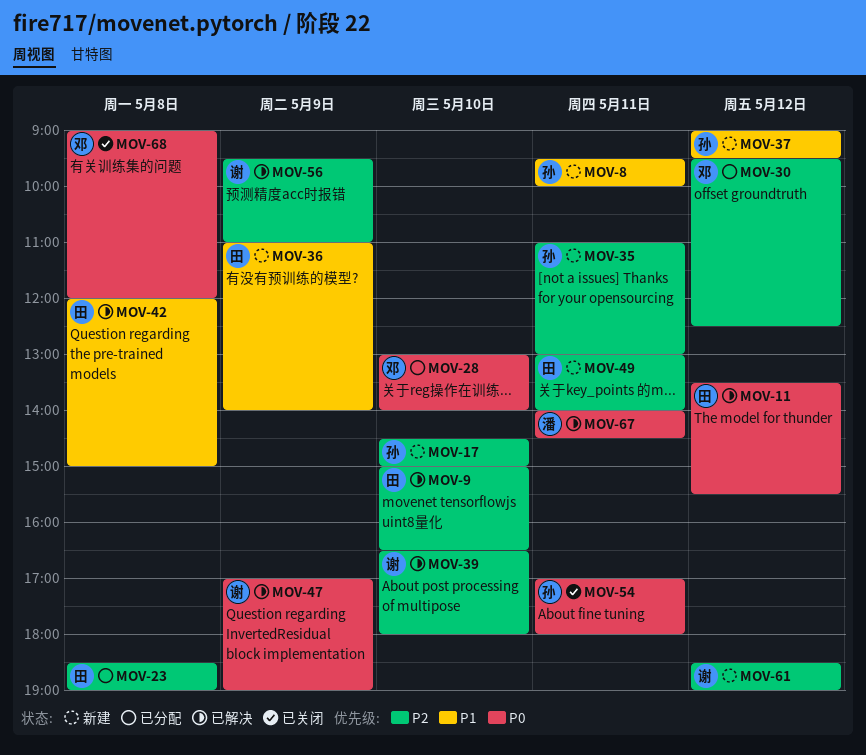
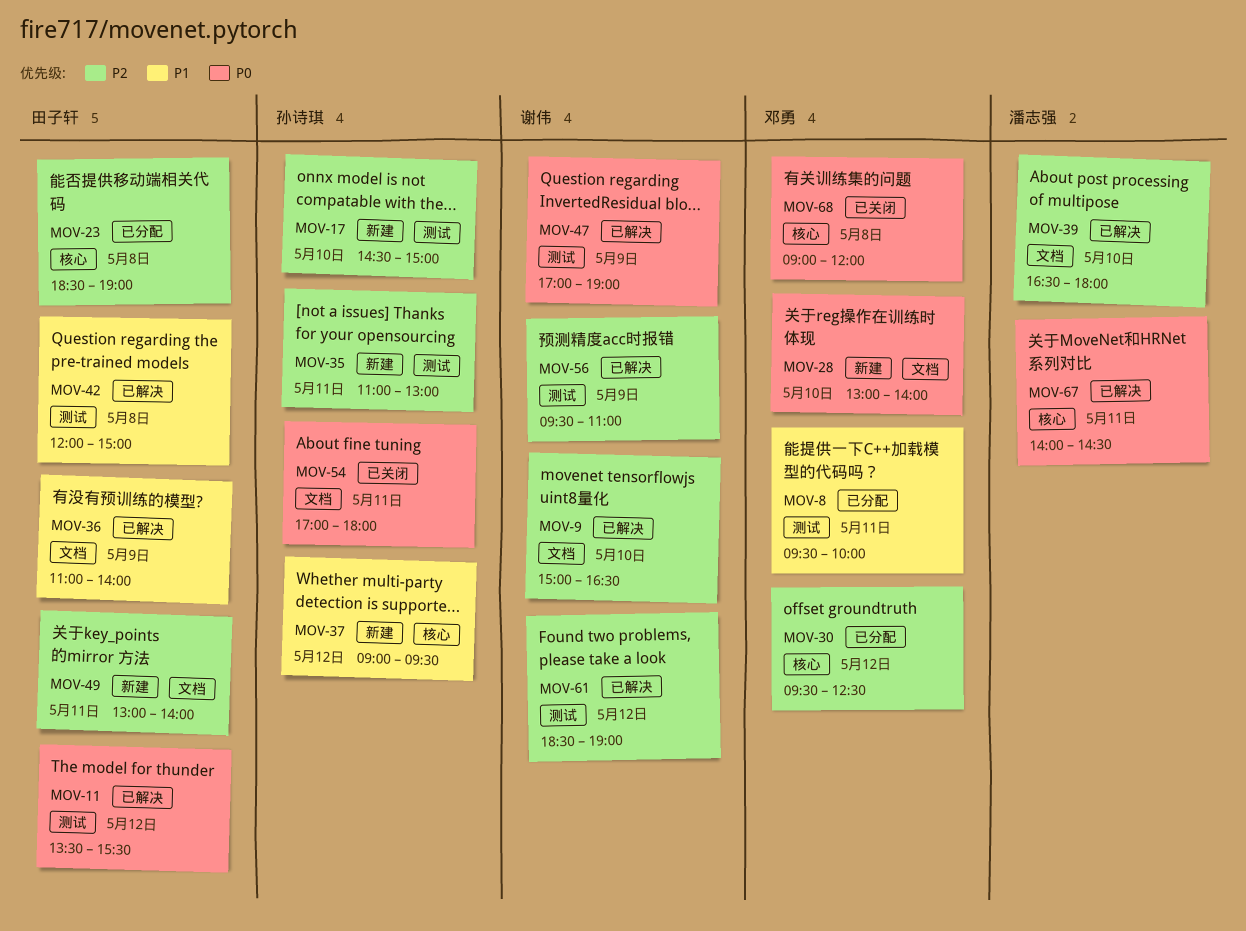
MOV-8, status: 新建 -> 已分配
MOV-8, owner: 孙诗琪 -> 邓勇
MOV-9, owner: 田子轩 -> 谢伟
MOV-28, status: 已分配 -> 新建
MOV-36, status: 新建 -> 已解决
MOV-39, owner: 谢伟 -> 潘志强
MOV-61, status: 新建 -> 已解决

